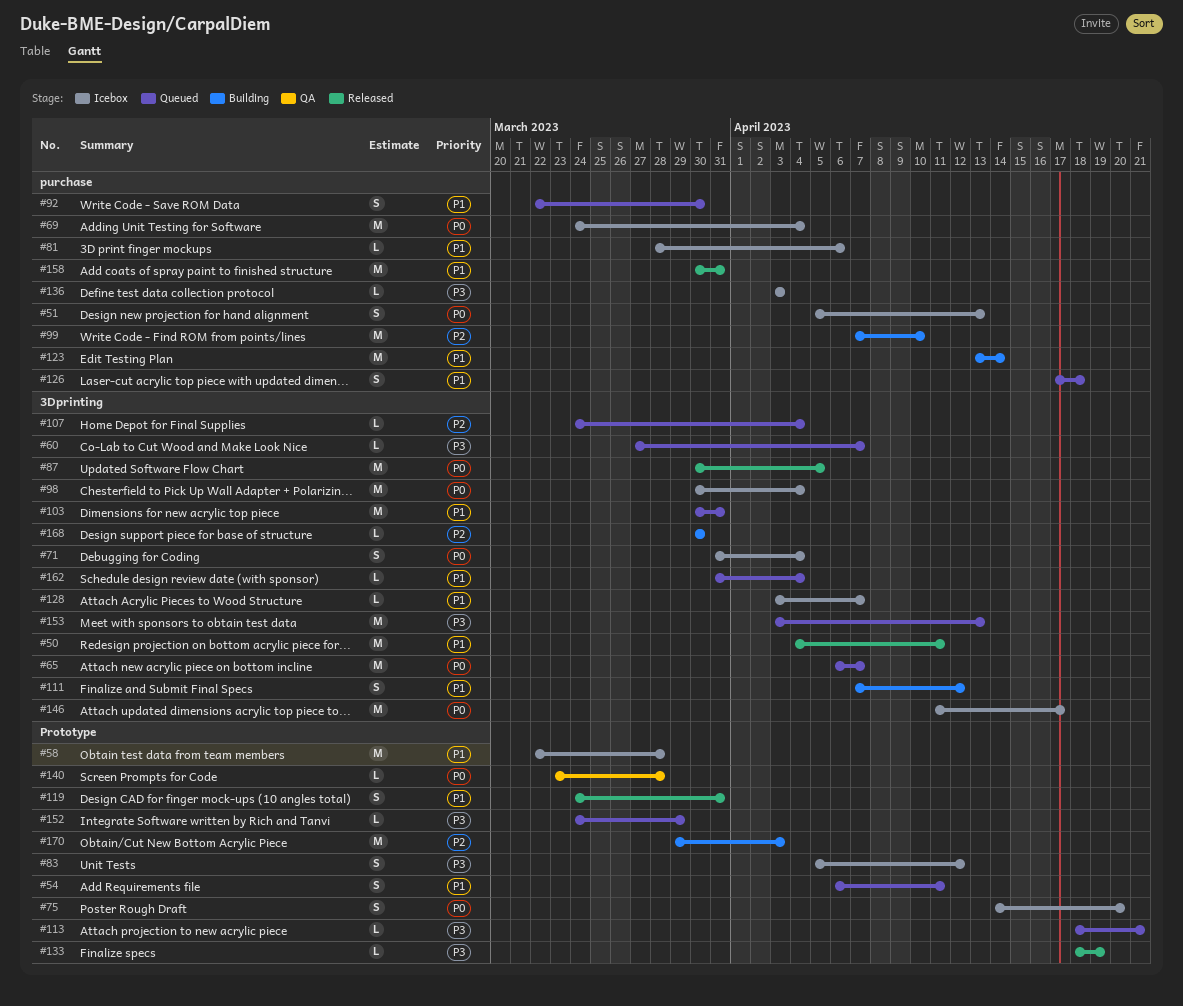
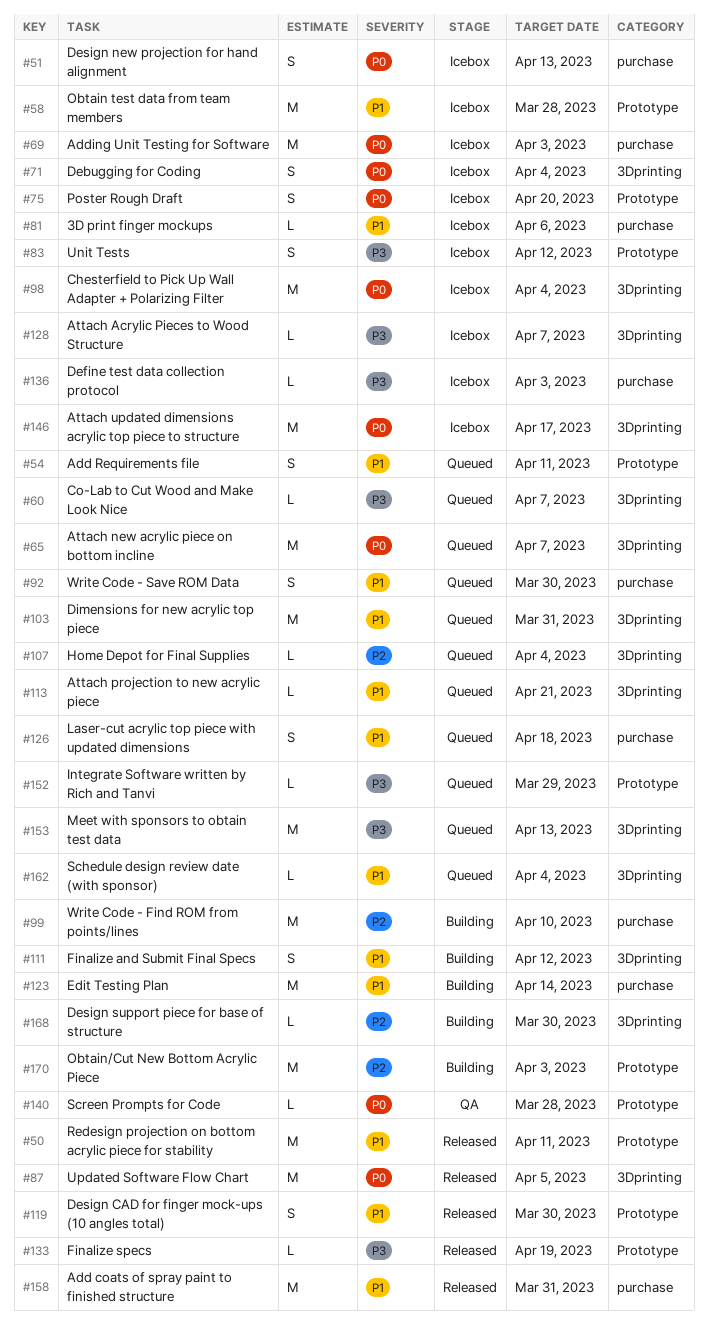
#50, label: 3Dprinting -> Prototype
#69, due: Apr 4 -> Apr 3
#113, priority: P3 -> P1
#113, label: Prototype -> 3Dprinting
#119, due: Mar 31 -> Mar 30
#128, priority: P1 -> P3

